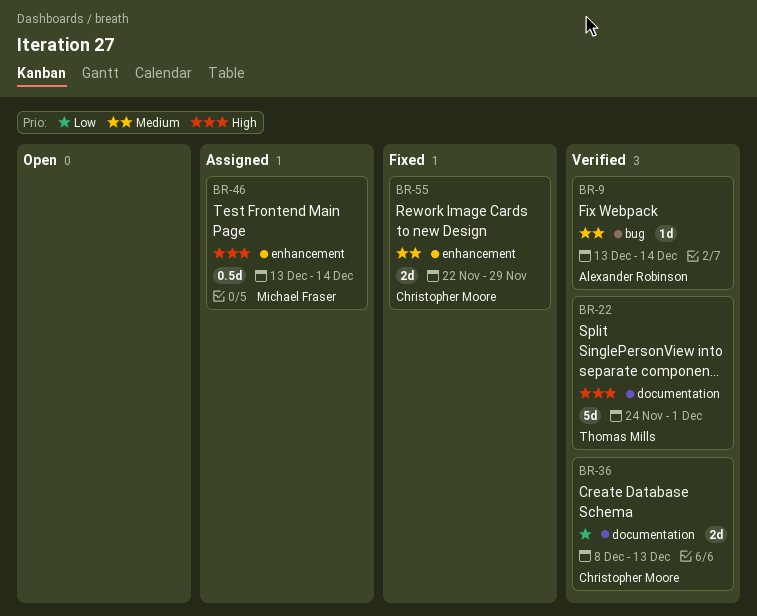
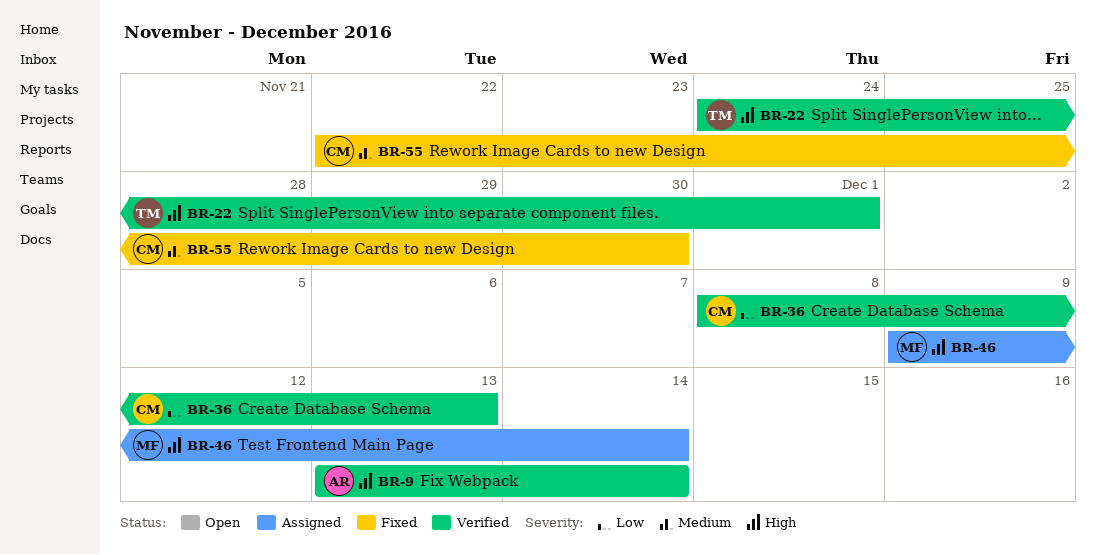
BR-9, priority: Medium -> High
BR-46, start: Dec 13 -> Dec 9
BR-55, due: Nov 29 -> Nov 30

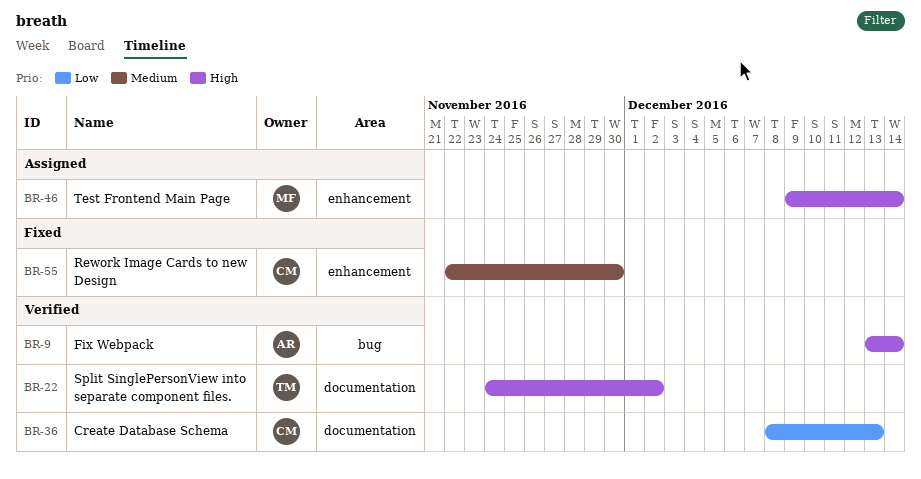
BR-22, due: Dec 1 -> Dec 2

